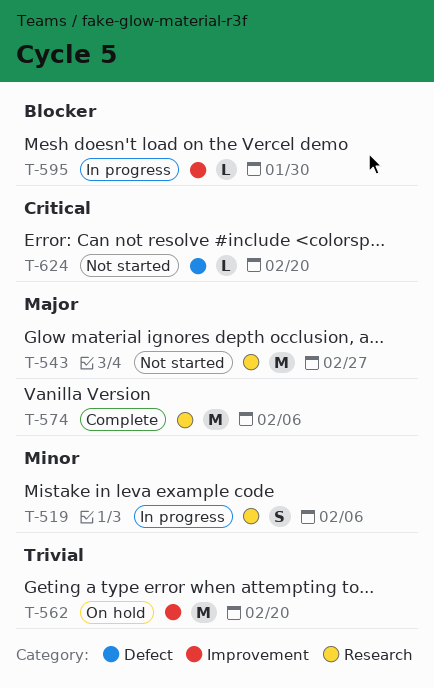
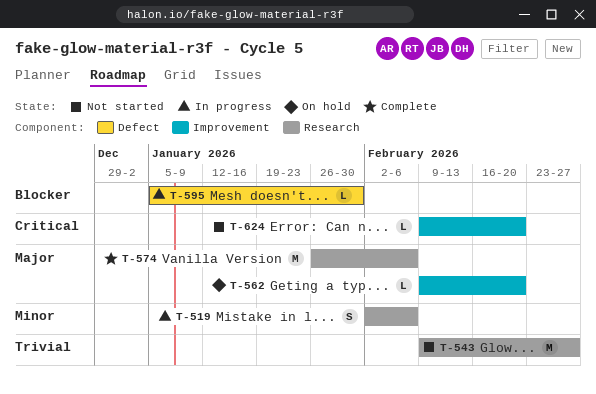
T-543, priority: Major -> Trivial
T-562, priority: Trivial -> Major
T-562, estimate: M -> L
T-595, label: Improvement -> Defect
T-624, label: Defect -> Improvement

